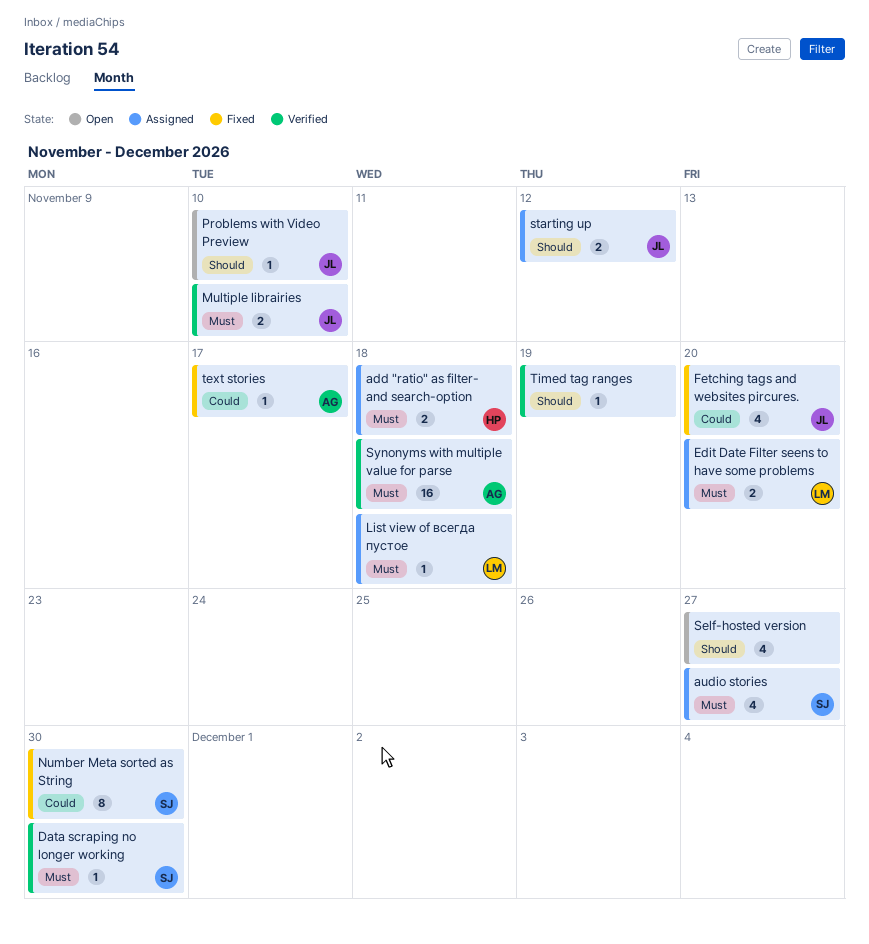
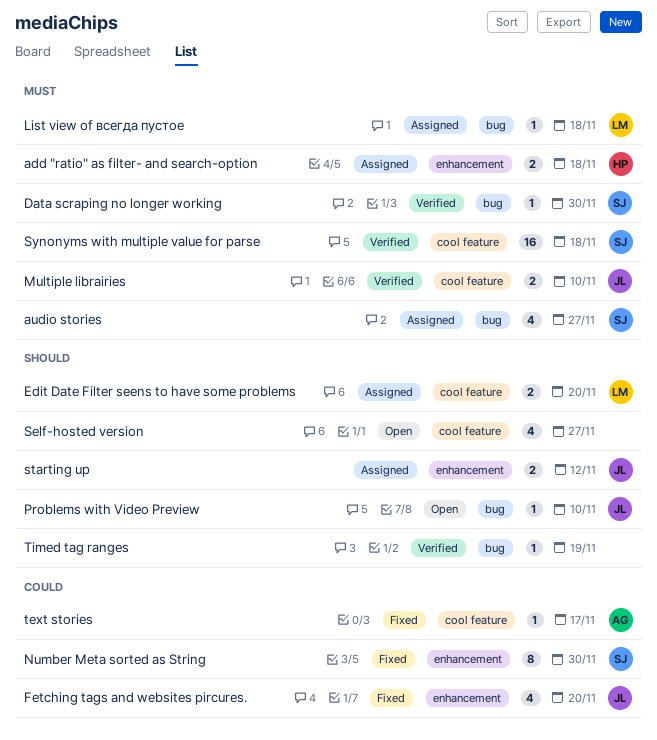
Edit Date Filter seens to have some problems, priority: Must -> Should
Synonyms with multiple value for parse, owner: AG -> SJ

